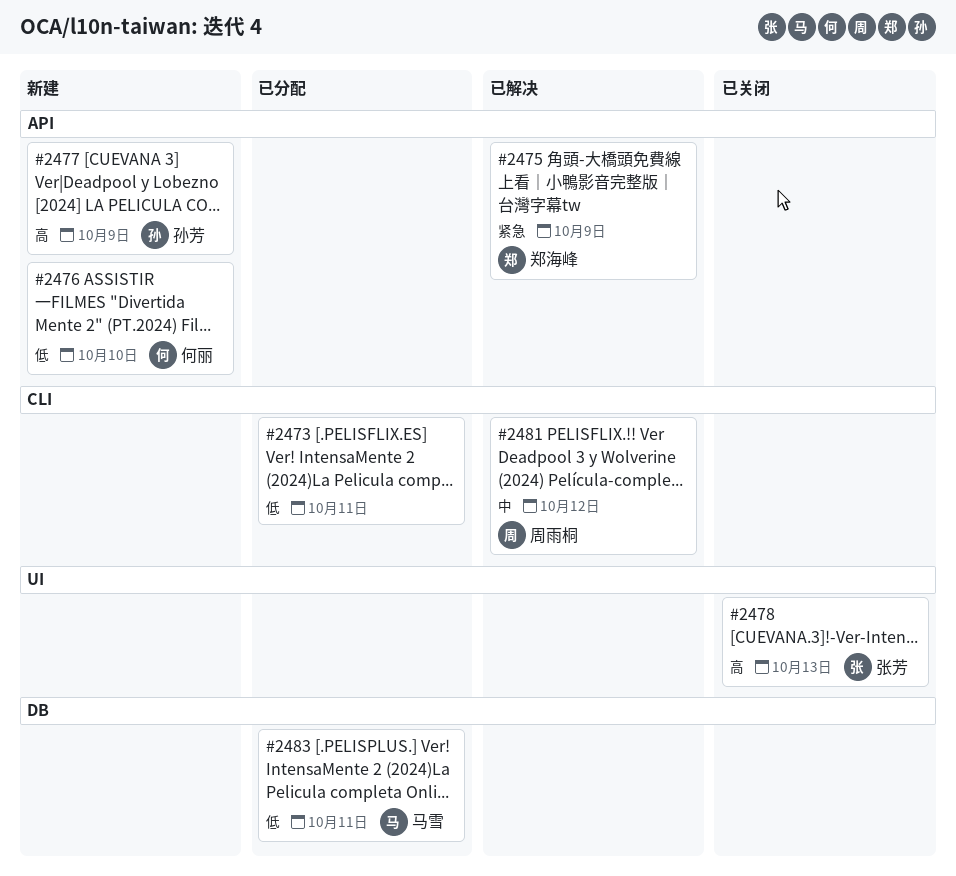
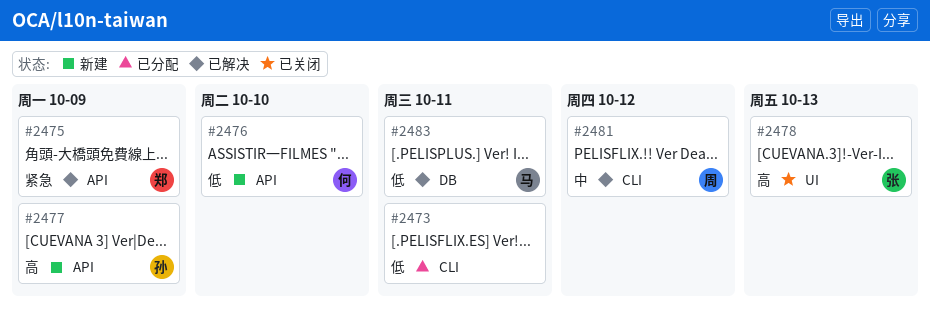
#2483, status: 已分配 -> 已解决

